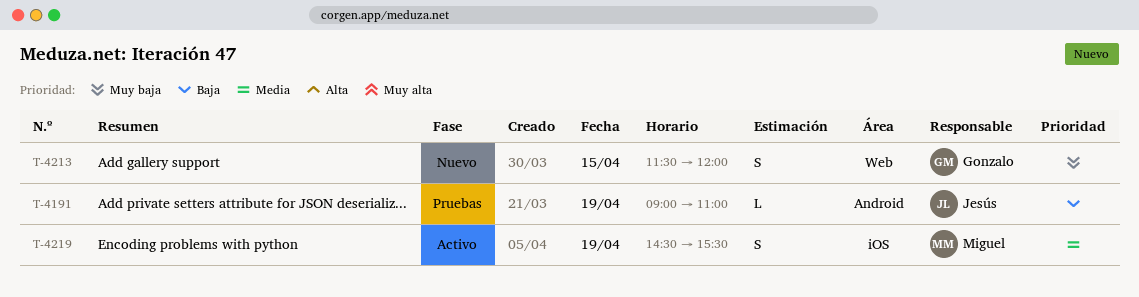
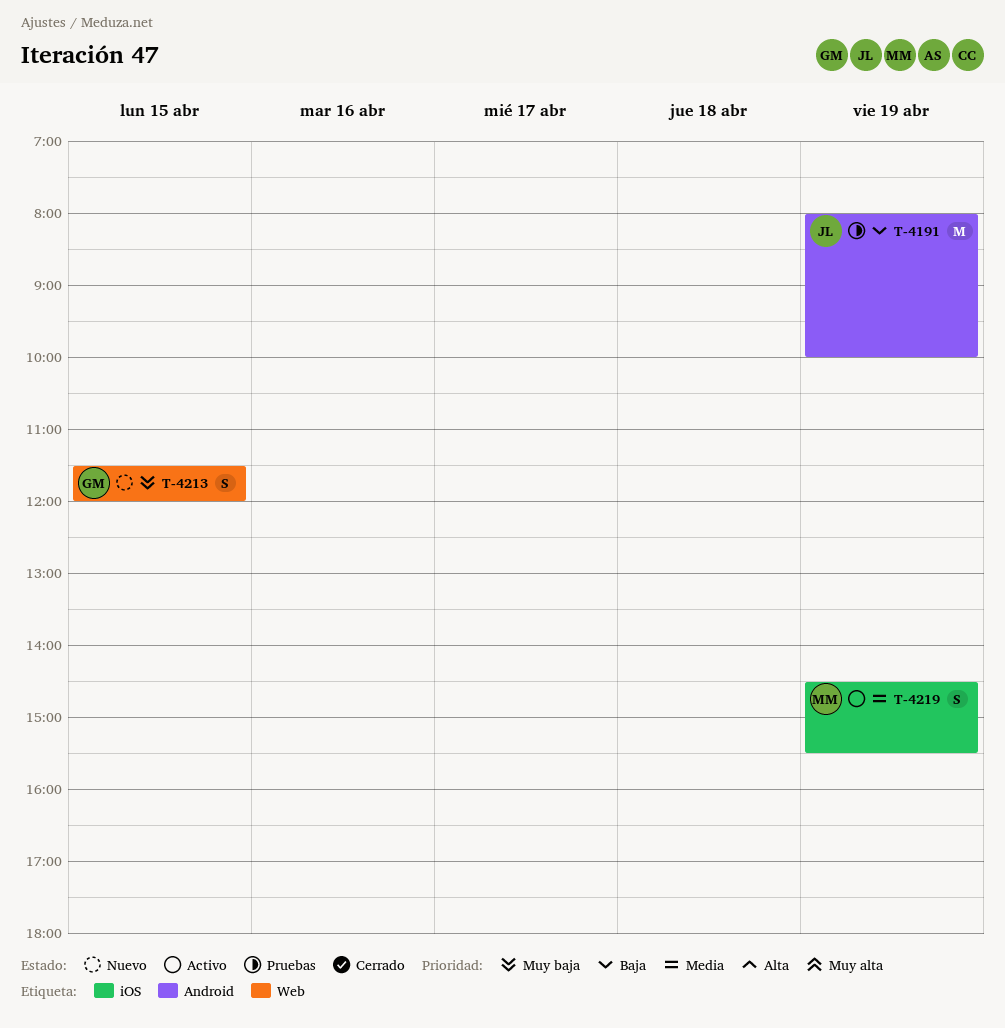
T-4191, estimate: L -> M
T-4191, begins: 09:00 -> 08:00
T-4191, ends: 11:00 -> 10:00

